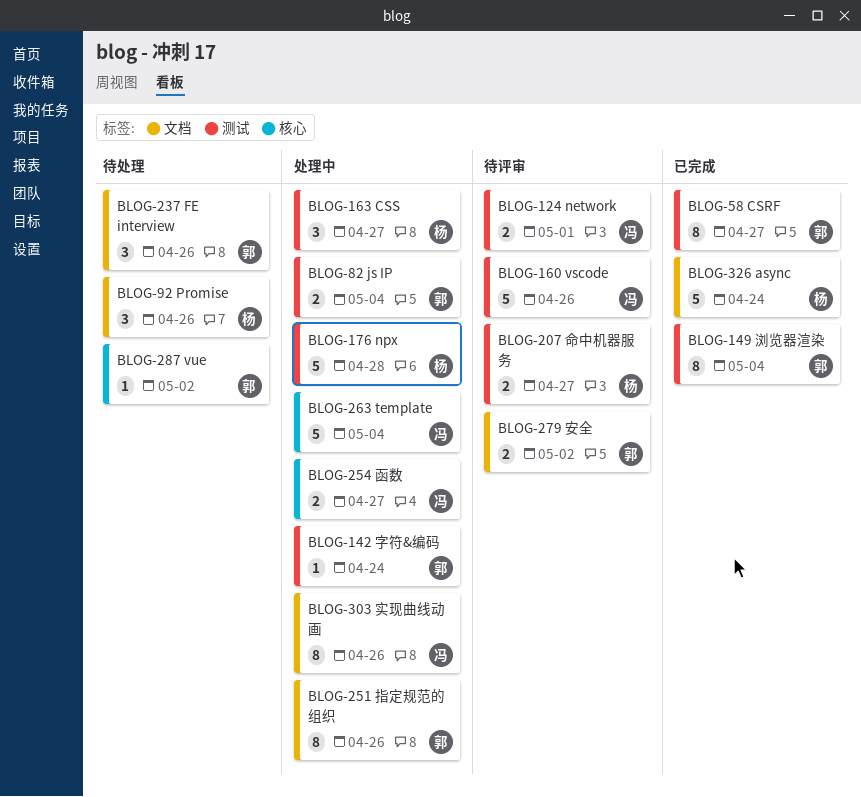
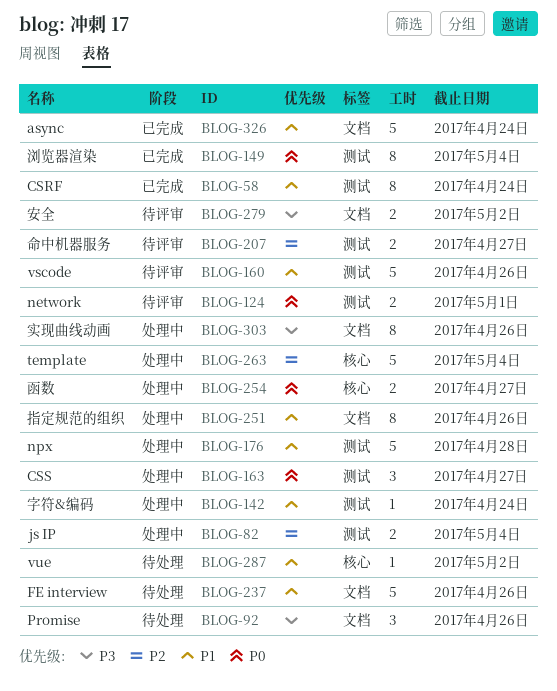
BLOG-58, due: Apr 27 -> Apr 24
BLOG-237, estimate: 3 -> 5

